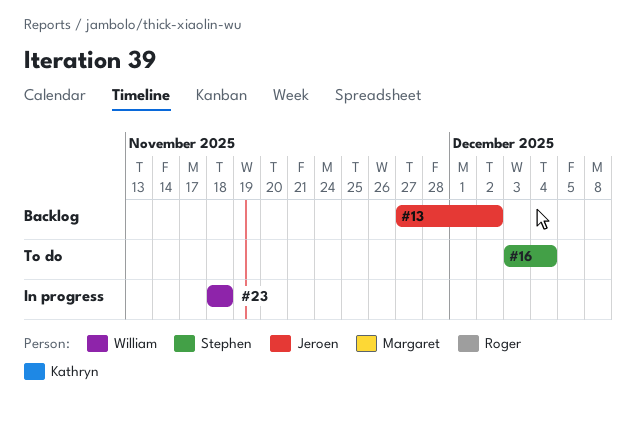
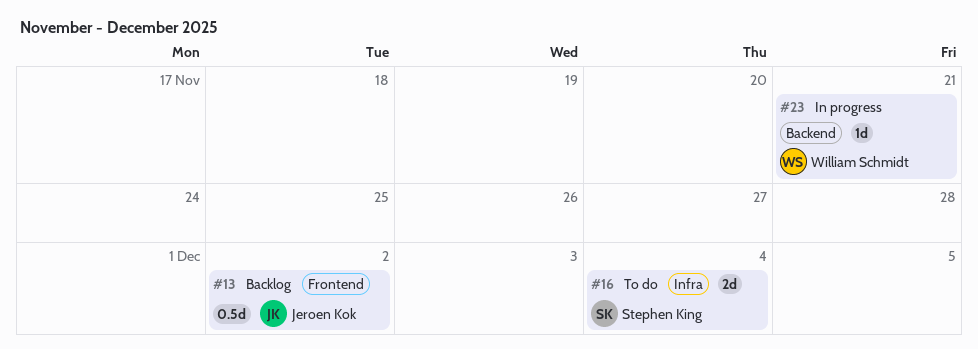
#23, due: Nov 18 -> Nov 21

